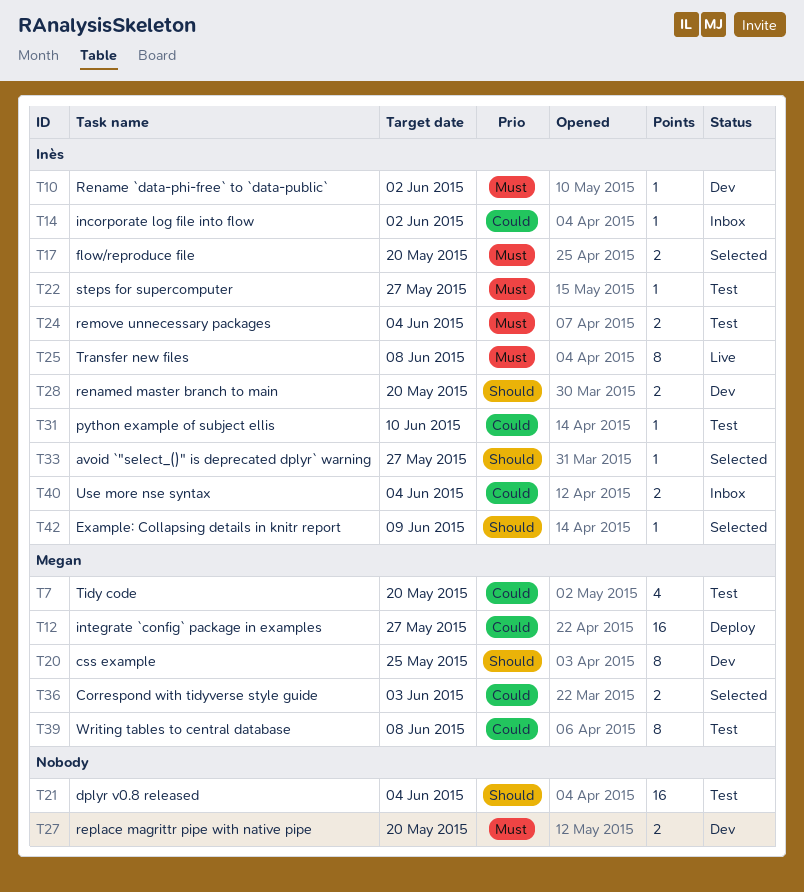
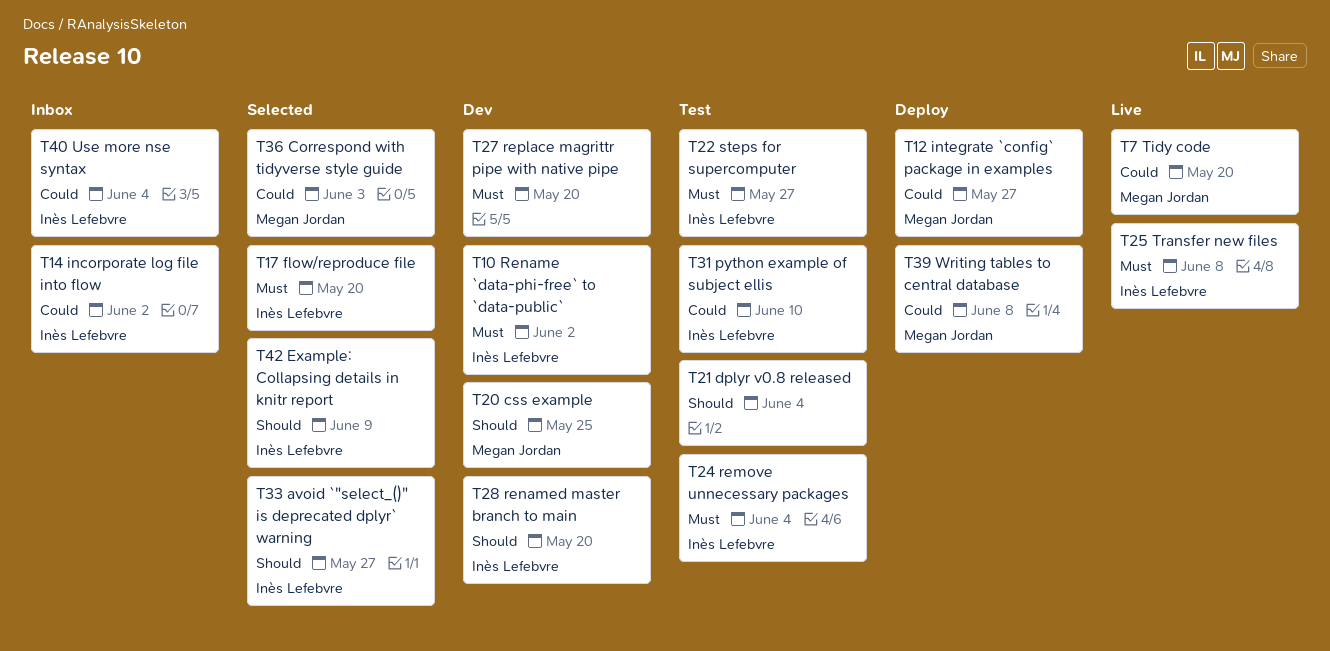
T7, status: Test -> Live
T39, status: Test -> Deploy

